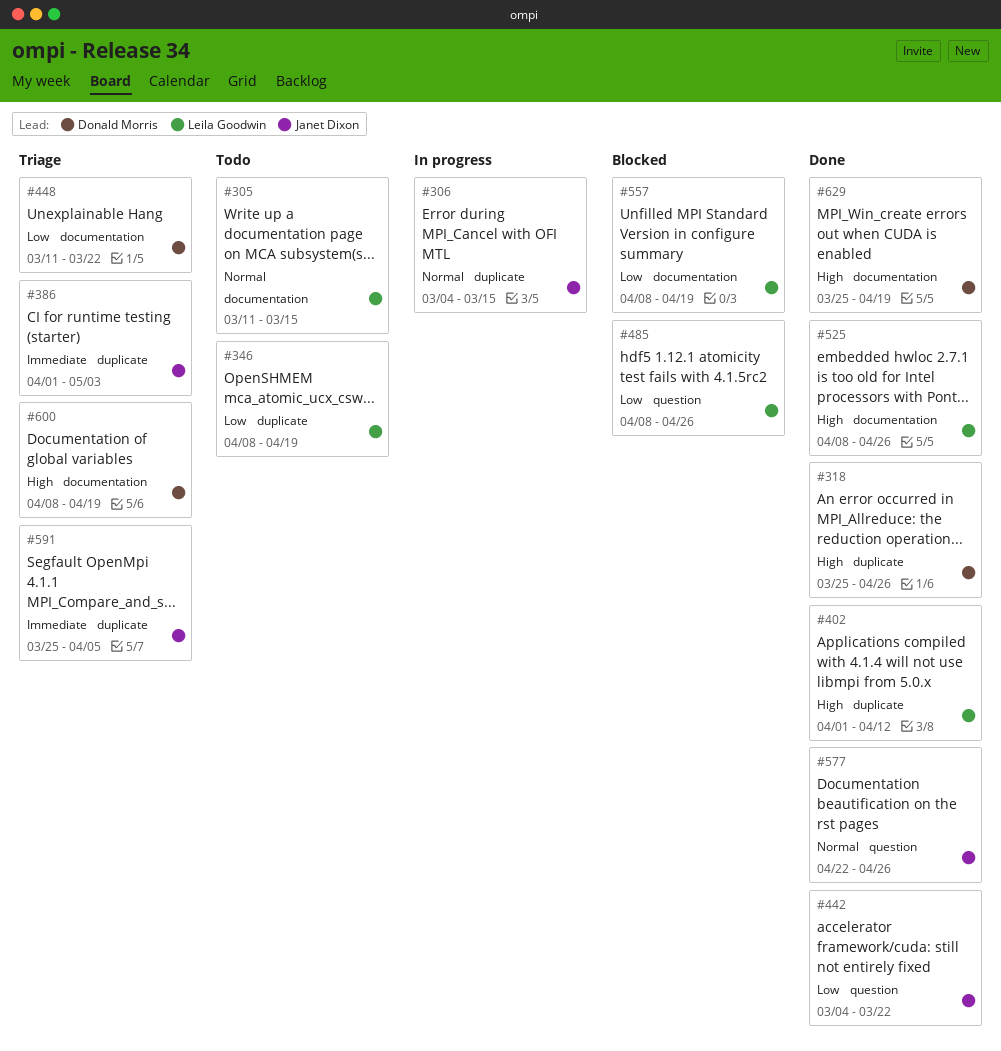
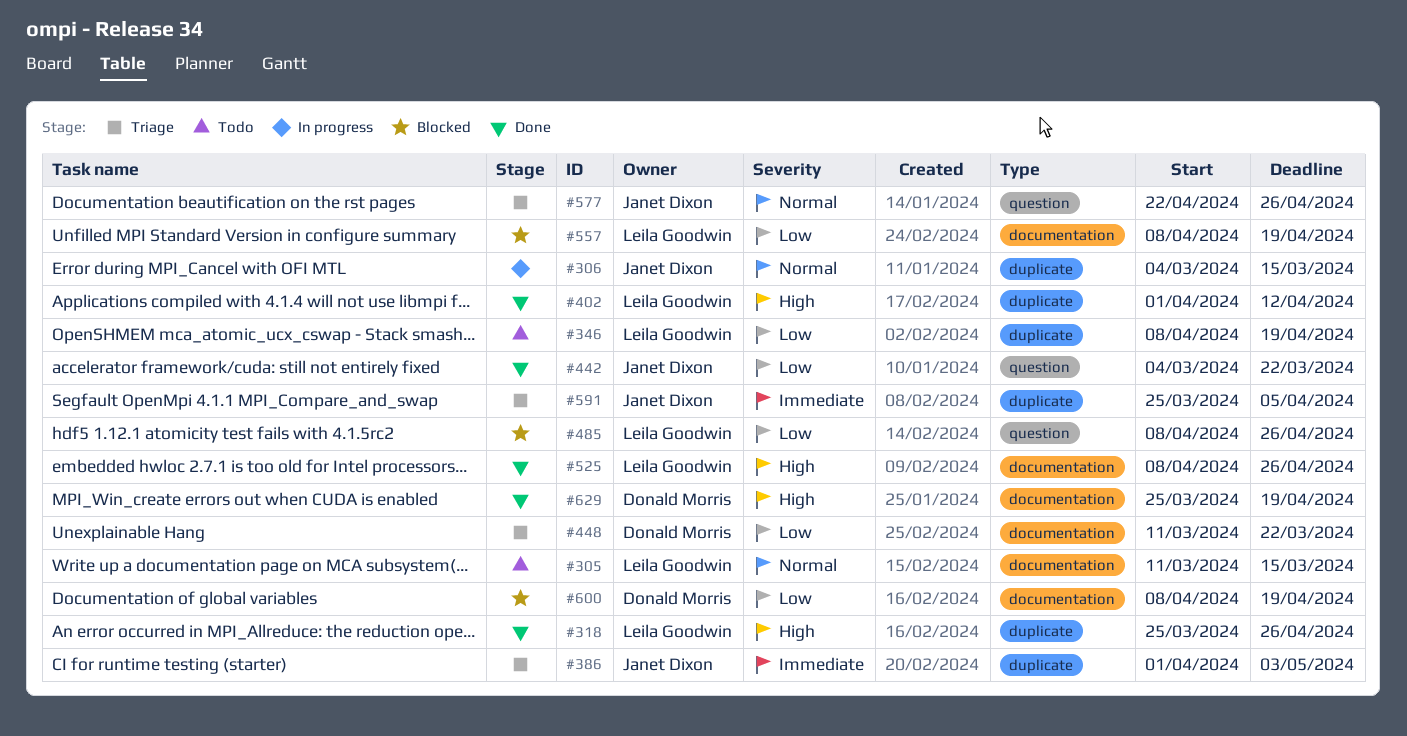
#318, owner: Donald Morris -> Leila Goodwin
#577, status: Done -> Triage
#600, status: Triage -> Blocked
#600, priority: High -> Low

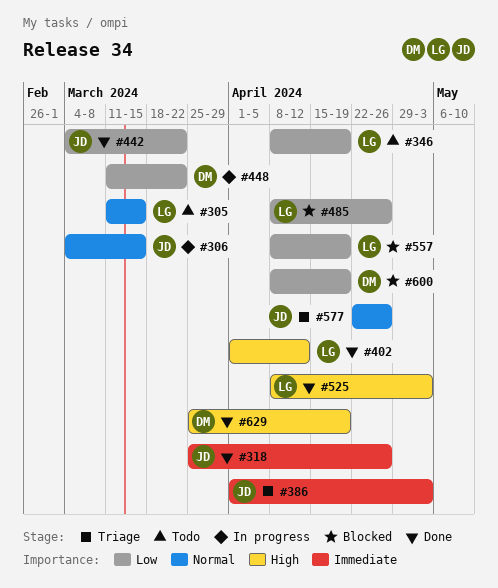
#318, owner: Leila Goodwin -> Janet Dixon
#318, priority: High -> Immediate
#448, status: Triage -> In progress
#525, due: Apr 26 -> May 3
#591: present -> none

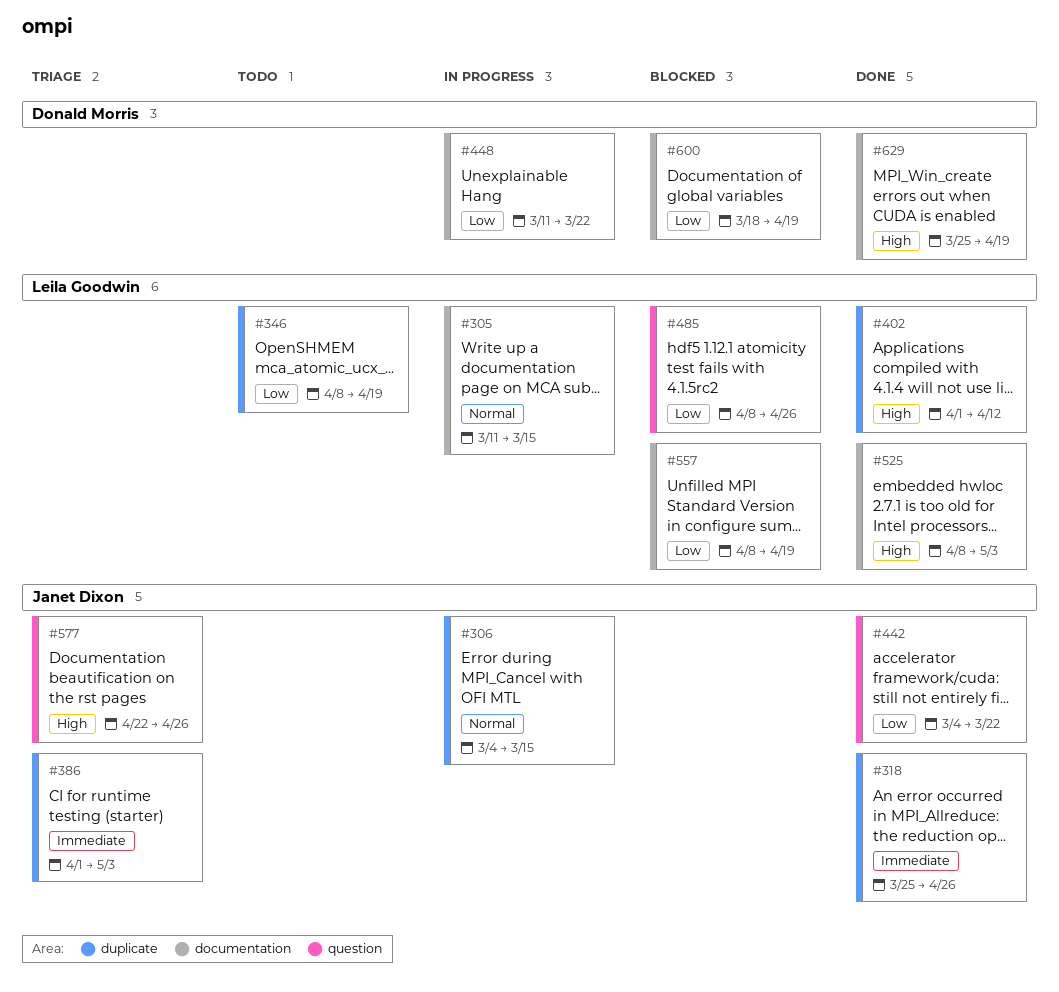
#305, status: Todo -> In progress
#577, priority: Normal -> High
#600, start: Apr 8 -> Mar 18

